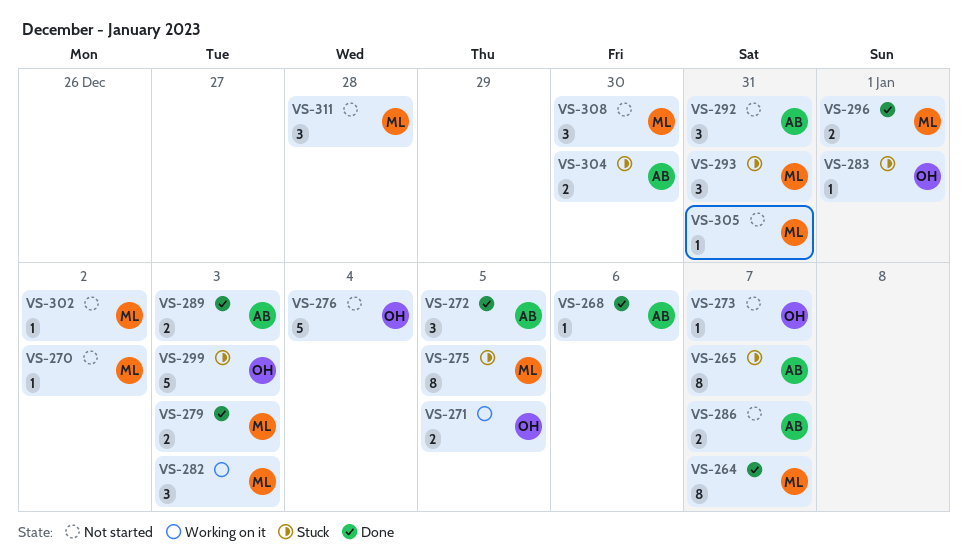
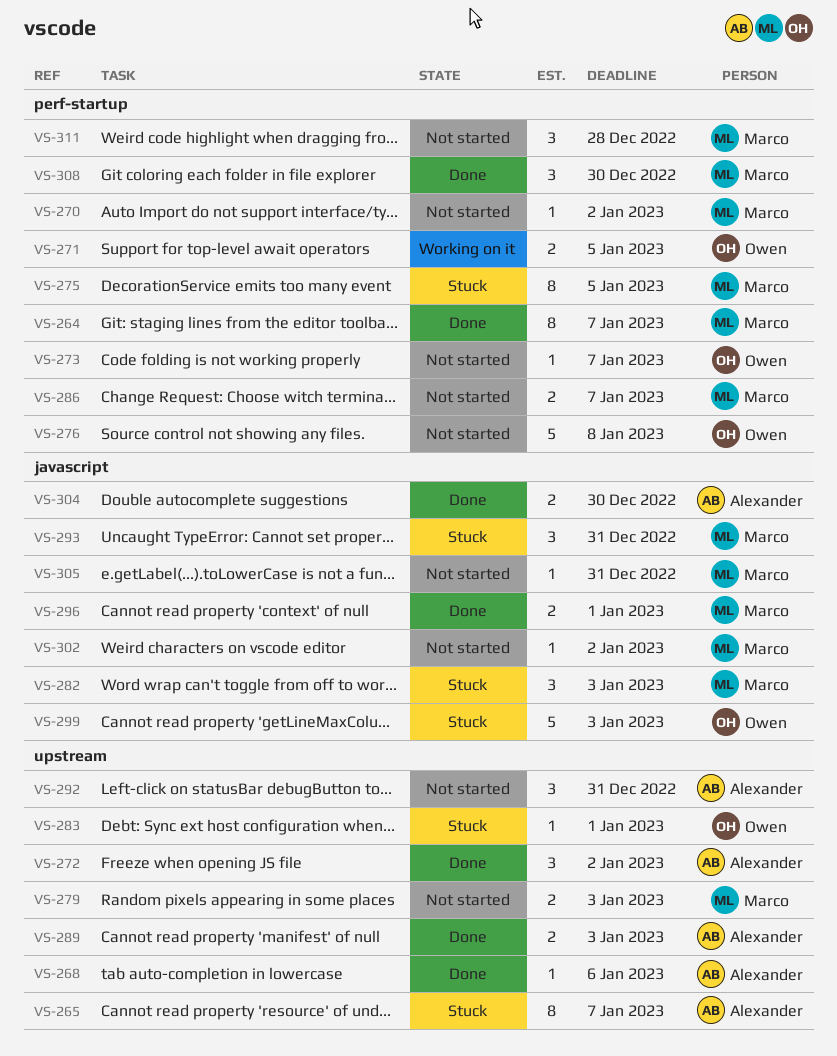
VS-272, due: Jan 5 -> Jan 2
VS-276, due: Jan 4 -> Jan 8
VS-279, status: Done -> Not started
VS-282, status: Working on it -> Stuck
VS-286, owner: Alexander -> Marco
VS-304, status: Stuck -> Done
VS-308, status: Not started -> Done

